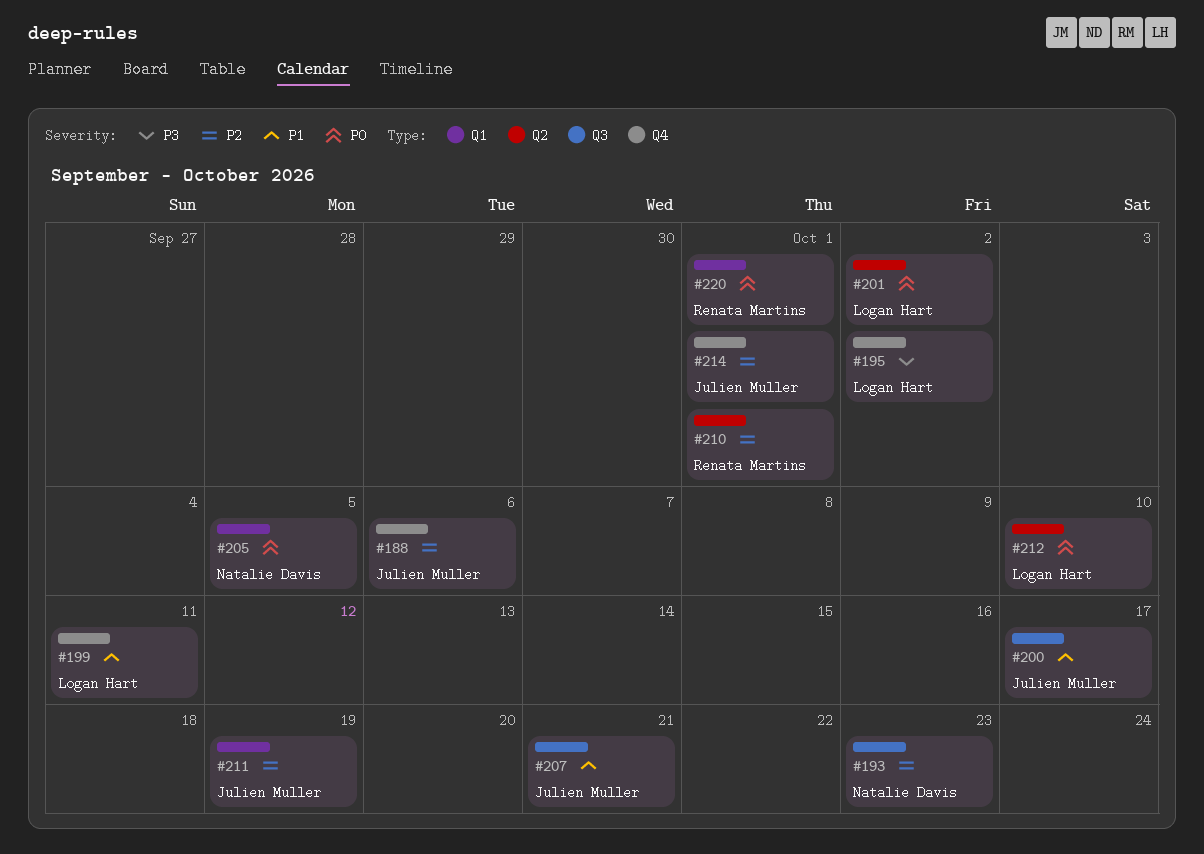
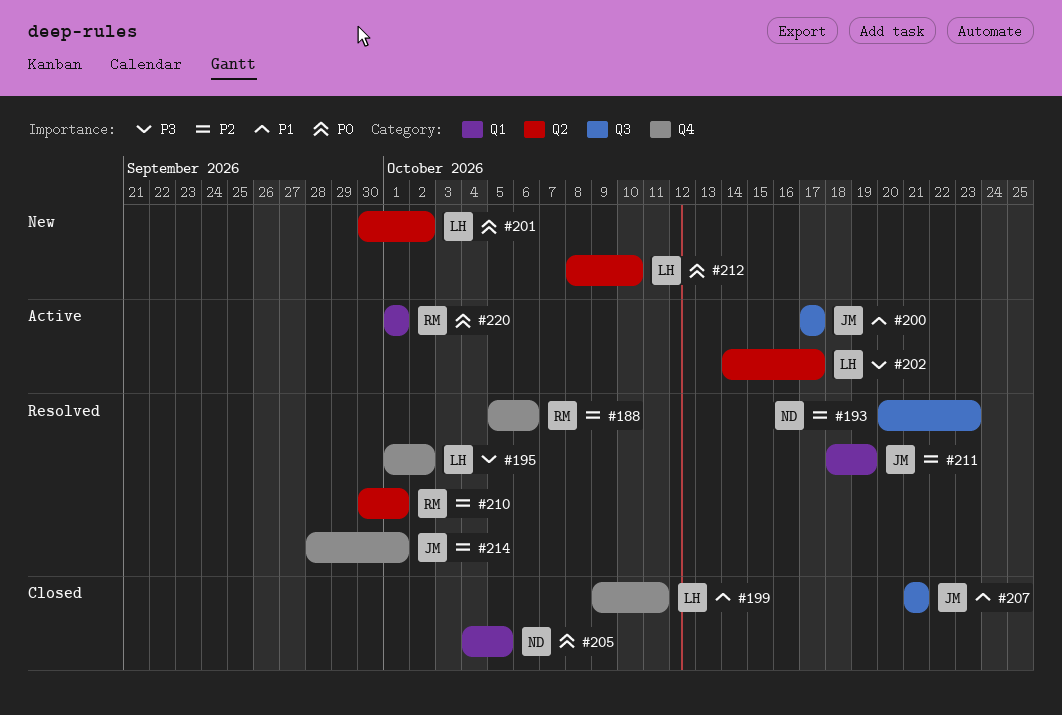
#188, owner: Julien Muller -> Renata Martins
#202: none -> present

